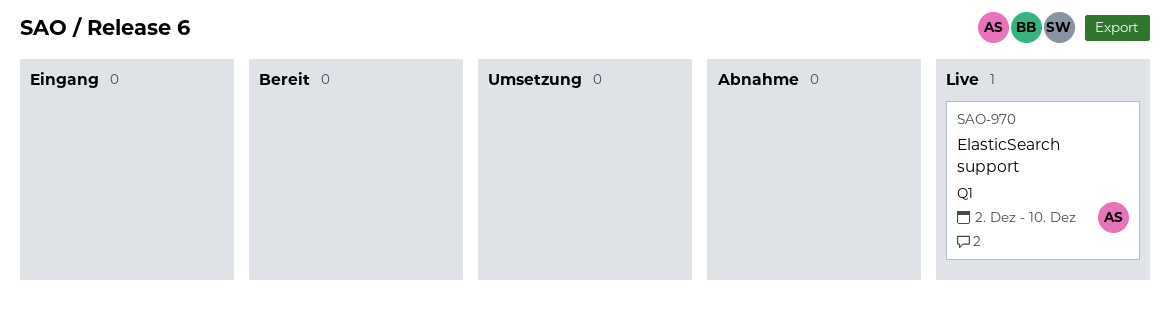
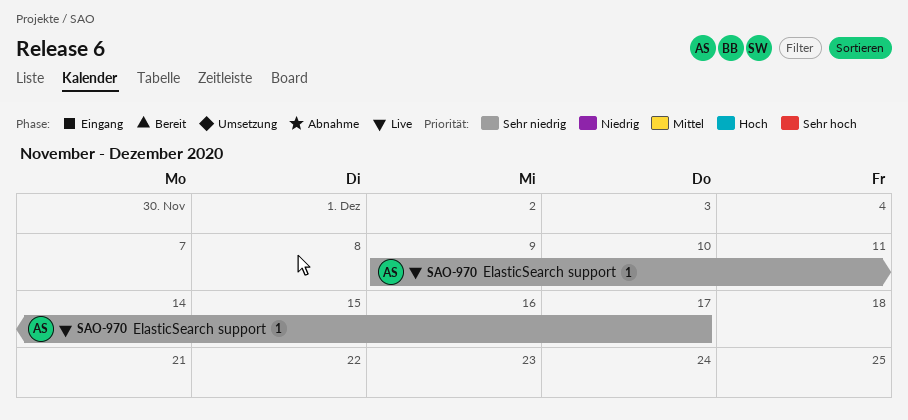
SAO-970, start: Dec 2 -> Dec 9
SAO-970, due: Dec 10 -> Dec 17

